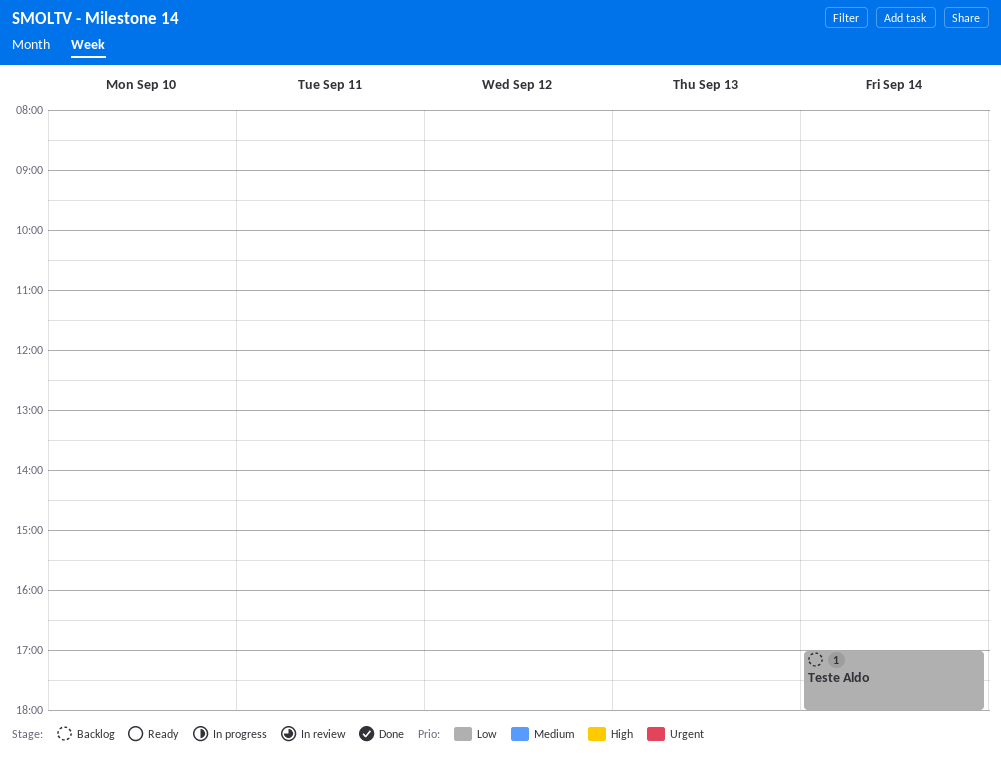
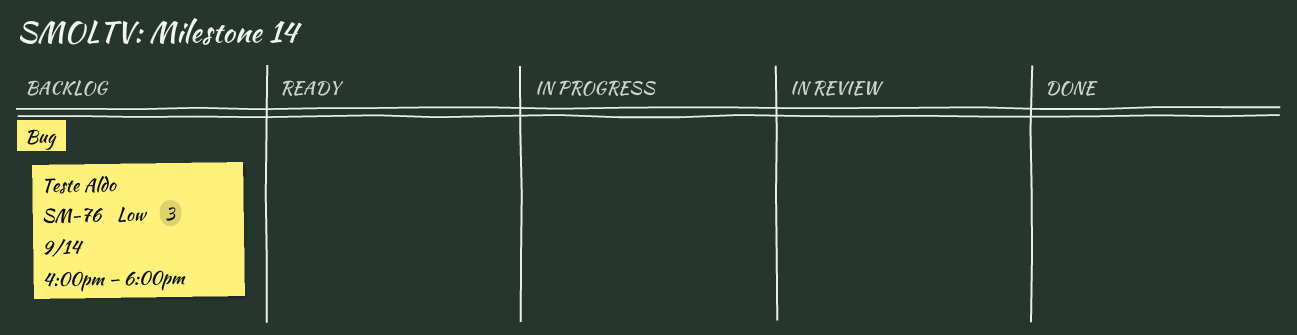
Teste Aldo, estimate: 1 -> 3
Teste Aldo, begins: 17:00 -> 16:00

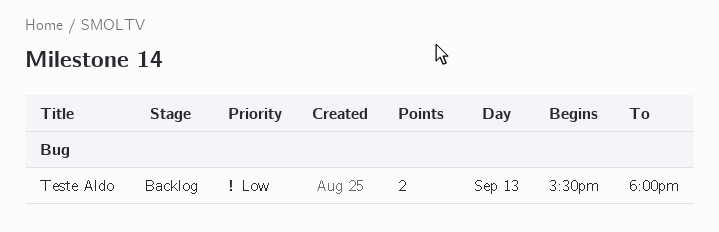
Teste Aldo, estimate: 3 -> 2
Teste Aldo, day: Sep 14 -> Sep 13
Teste Aldo, begins: 16:00 -> 15:30

